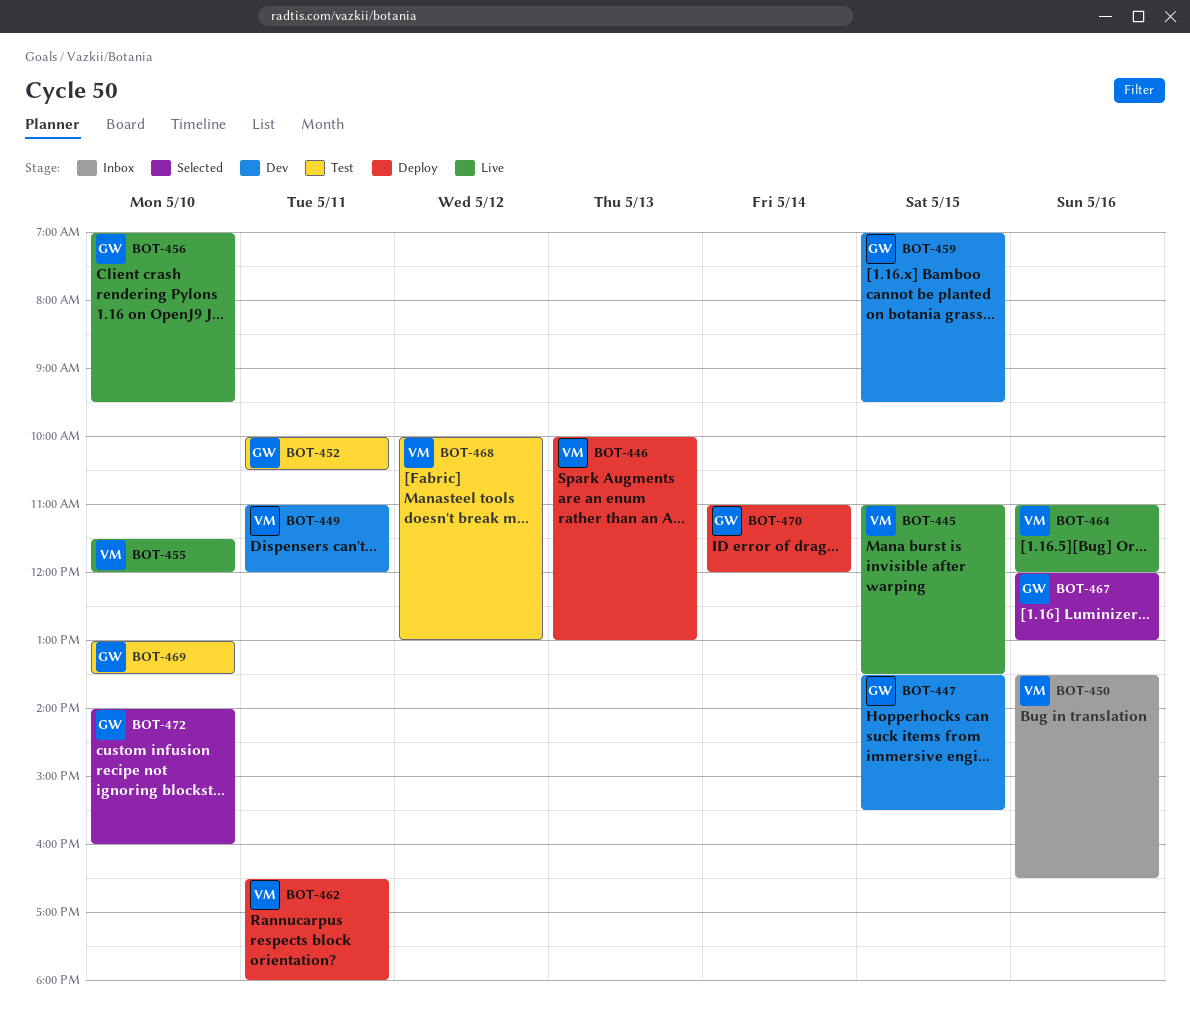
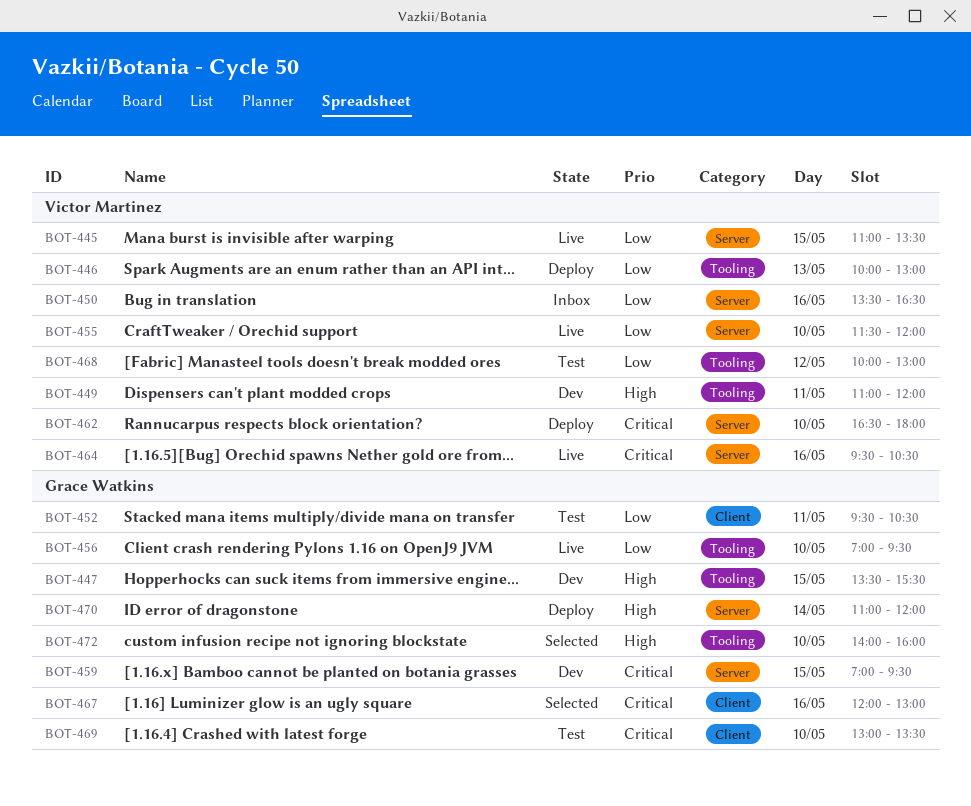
BOT-452, begins: 10:00 -> 09:30
BOT-462, day: May 11 -> May 10
BOT-464, begins: 11:00 -> 09:30
BOT-464, ends: 12:00 -> 10:30

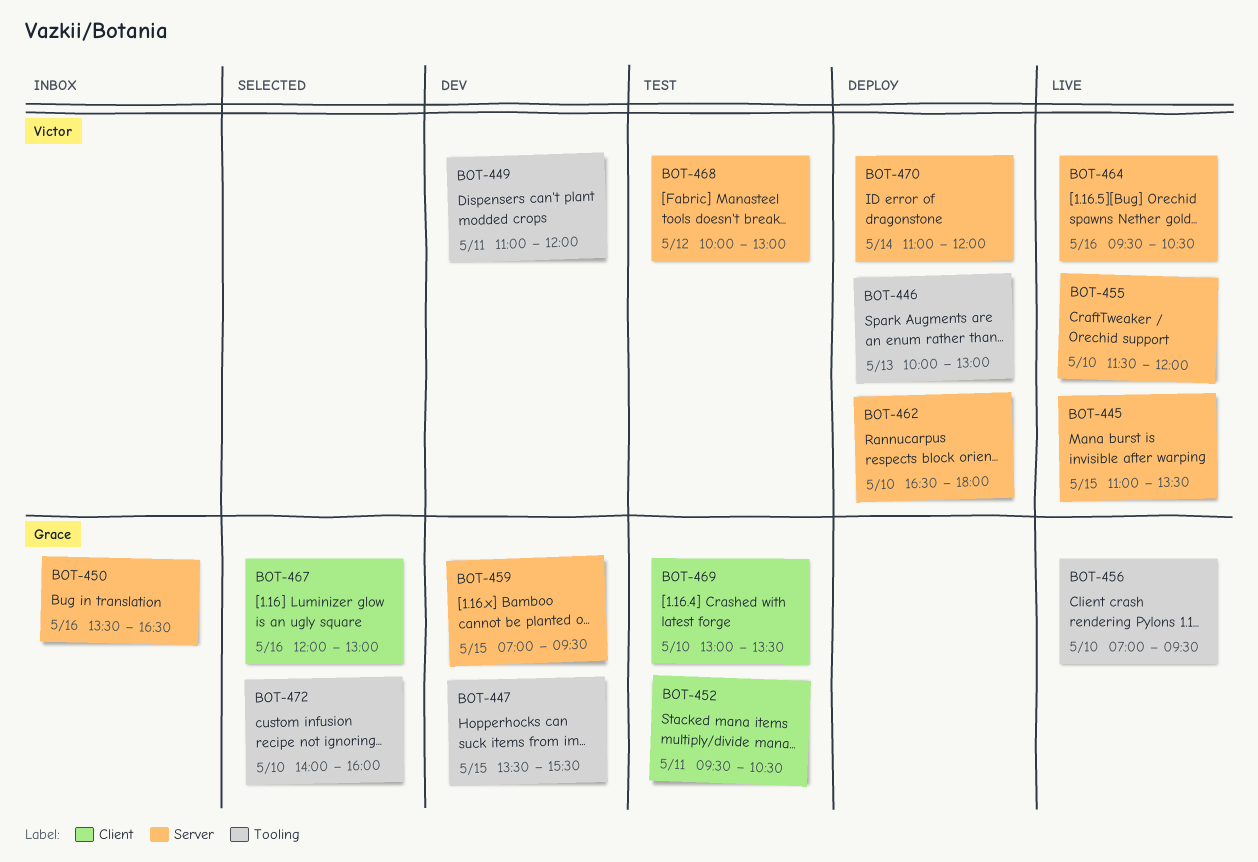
BOT-450, owner: Victor Martinez -> Grace Watkins
BOT-468, label: Tooling -> Server
BOT-470, owner: Grace Watkins -> Victor Martinez

